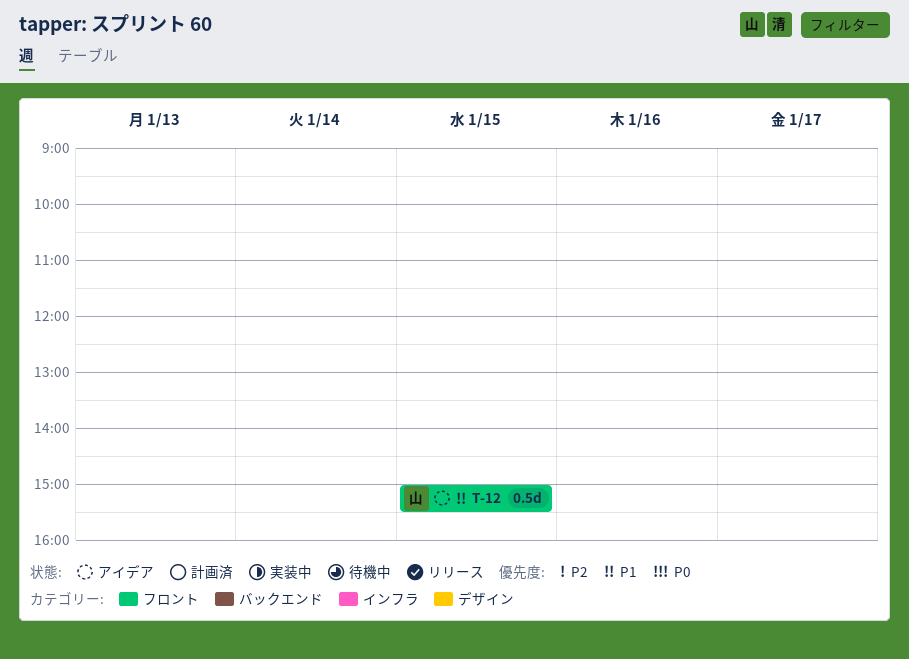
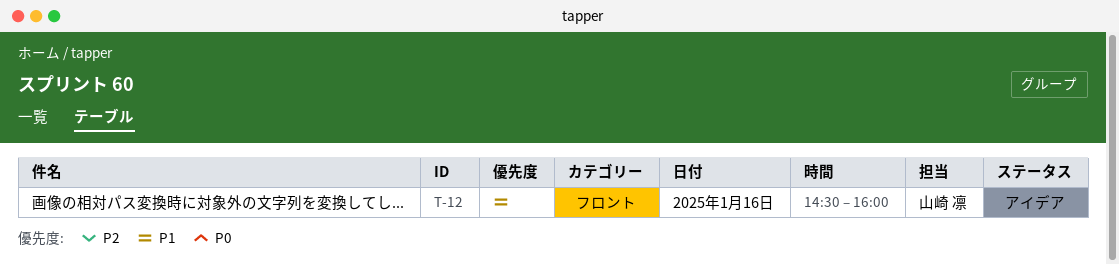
T-12, day: Jan 15 -> Jan 16
T-12, begins: 15:00 -> 14:30
T-12, ends: 15:30 -> 16:00

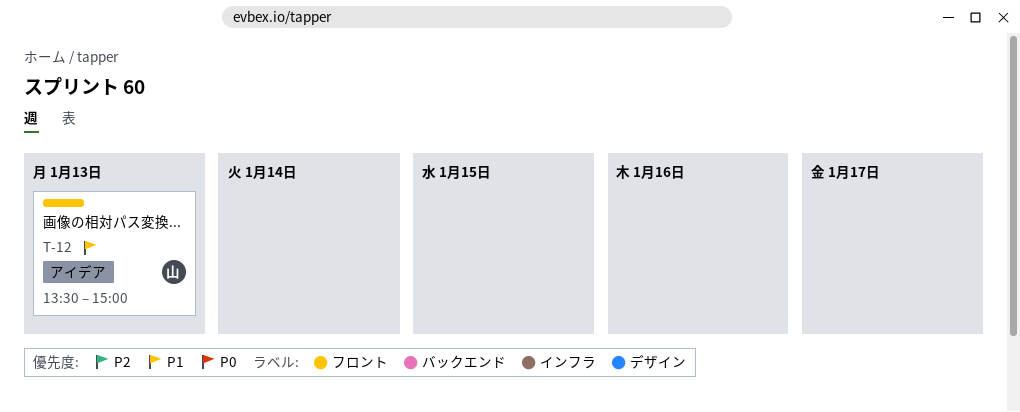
T-12, day: Jan 16 -> Jan 13
T-12, begins: 14:30 -> 13:30
T-12, ends: 16:00 -> 15:00

